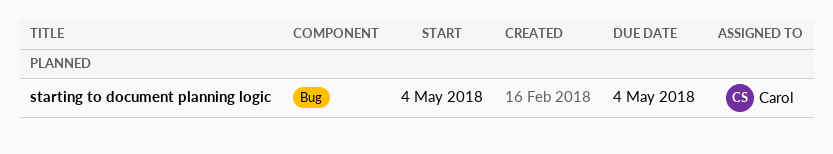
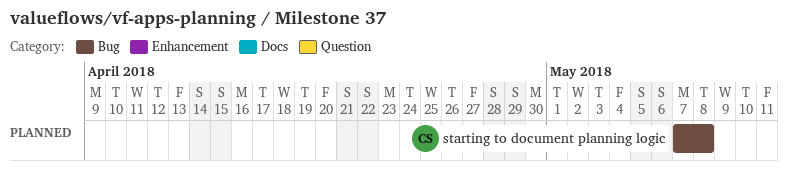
starting to document planning logic, start: May 4 -> May 7
starting to document planning logic, due: May 4 -> May 8

